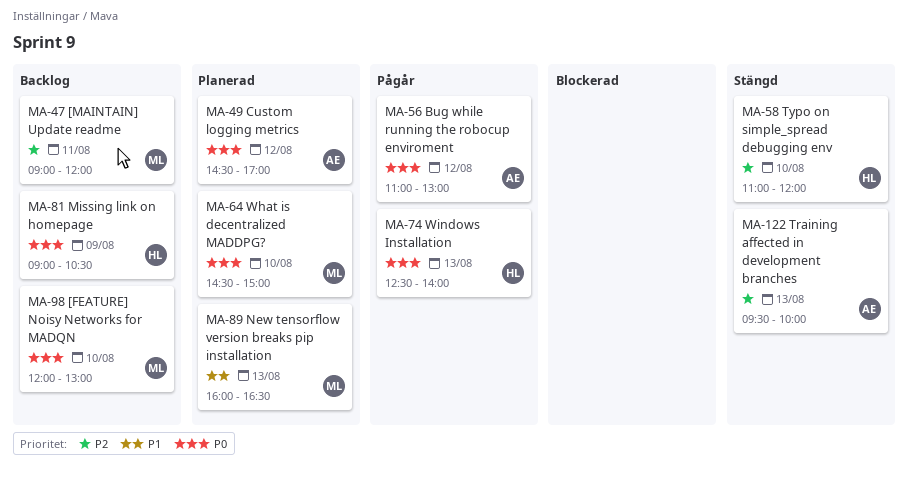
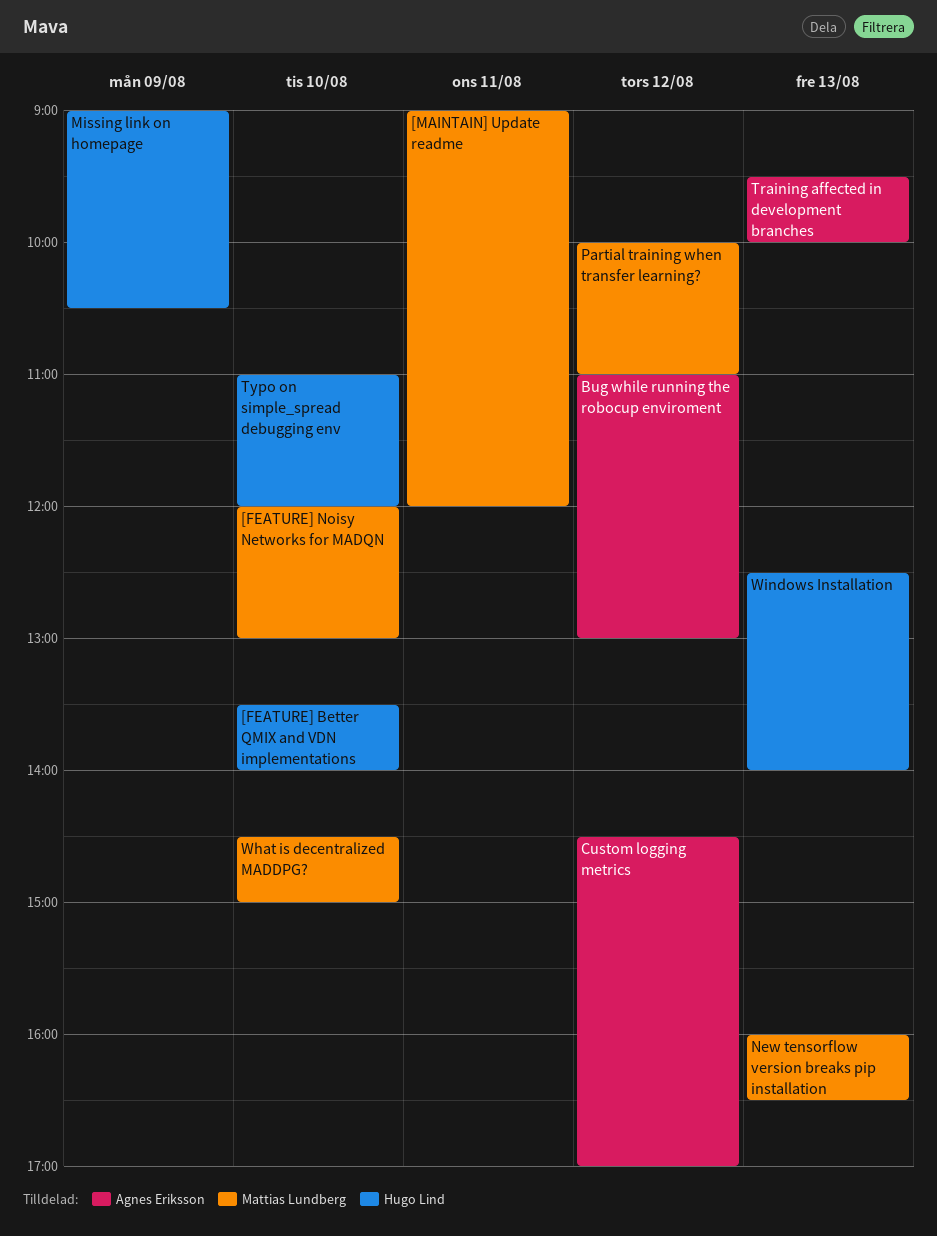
[FEATURE] Better QMIX and VDN implementations: none -> present
Partial training when transfer learning?: none -> present

